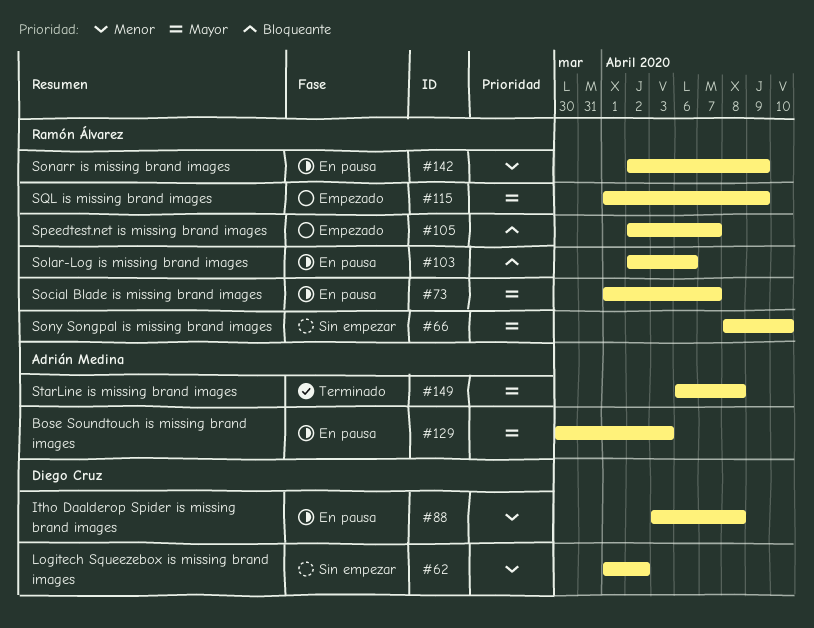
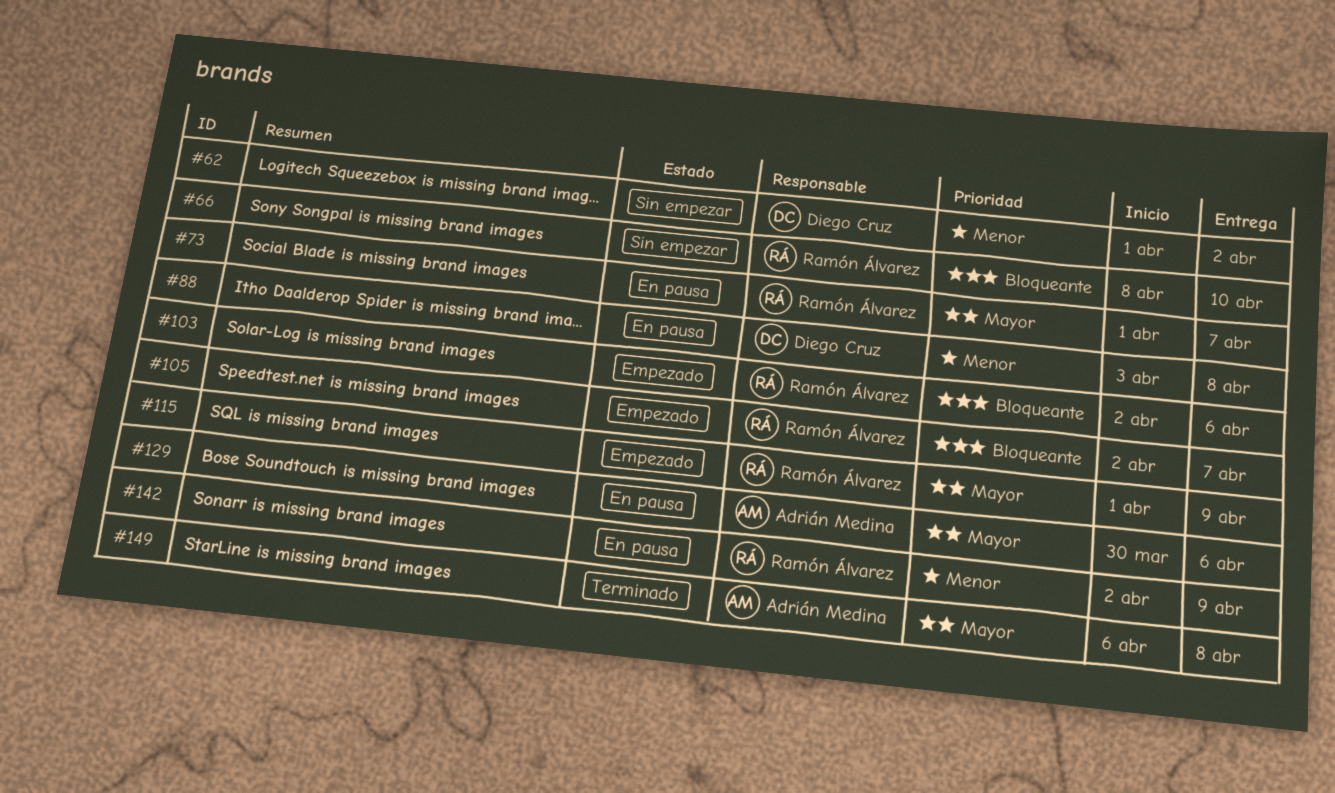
#66, priority: Mayor -> Bloqueante
#103, status: En pausa -> Empezado
#129, due: Apr 3 -> Apr 6

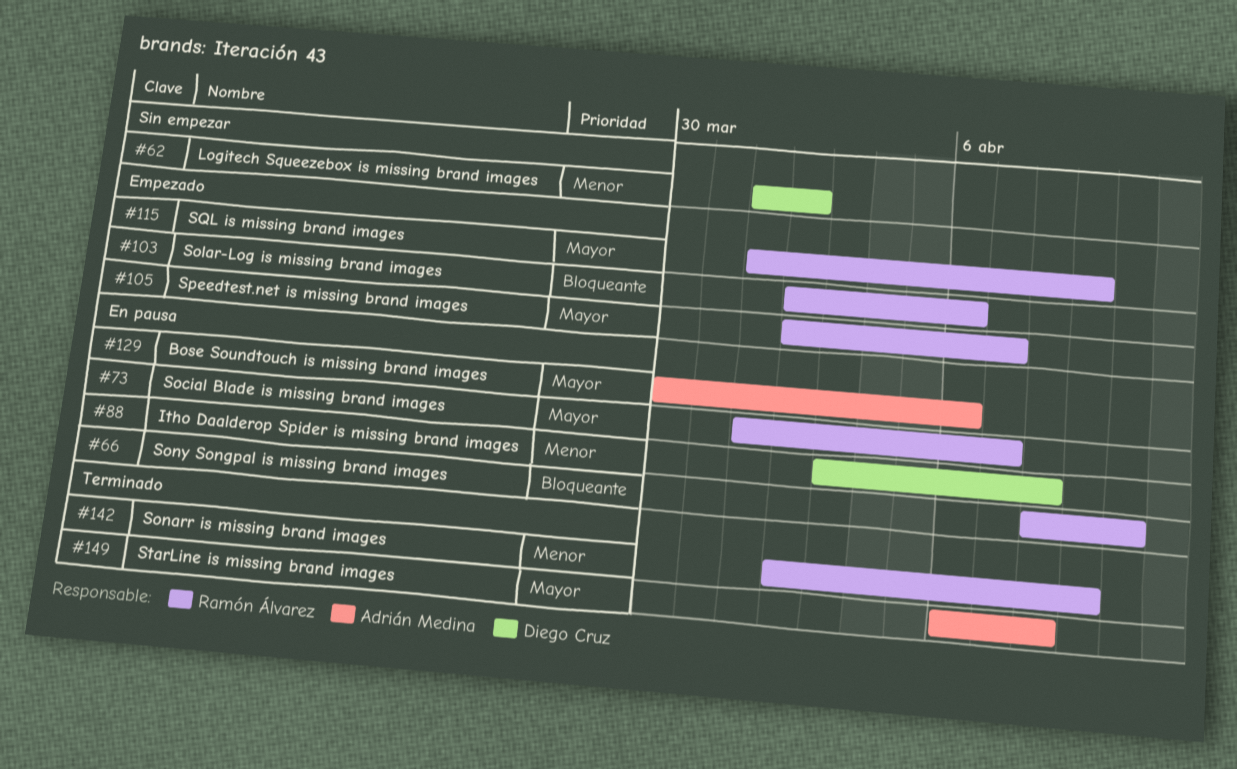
#66, status: Sin empezar -> En pausa
#105, priority: Bloqueante -> Mayor
#142, status: En pausa -> Terminado

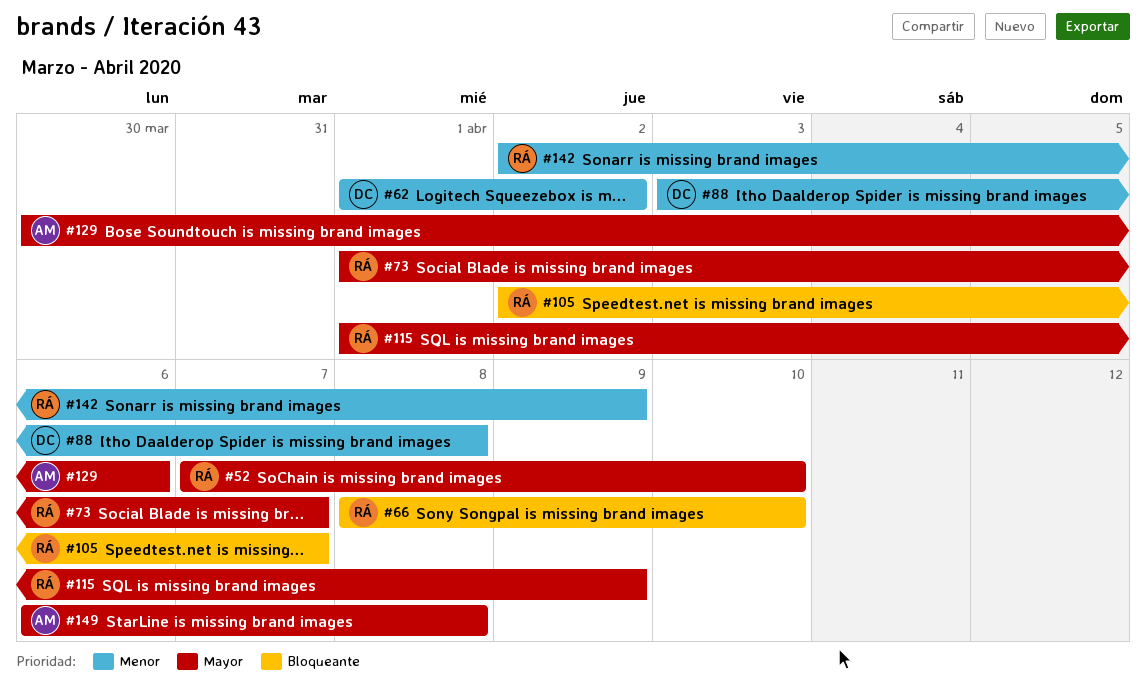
#52: none -> present
#103: present -> none
#105, priority: Mayor -> Bloqueante

